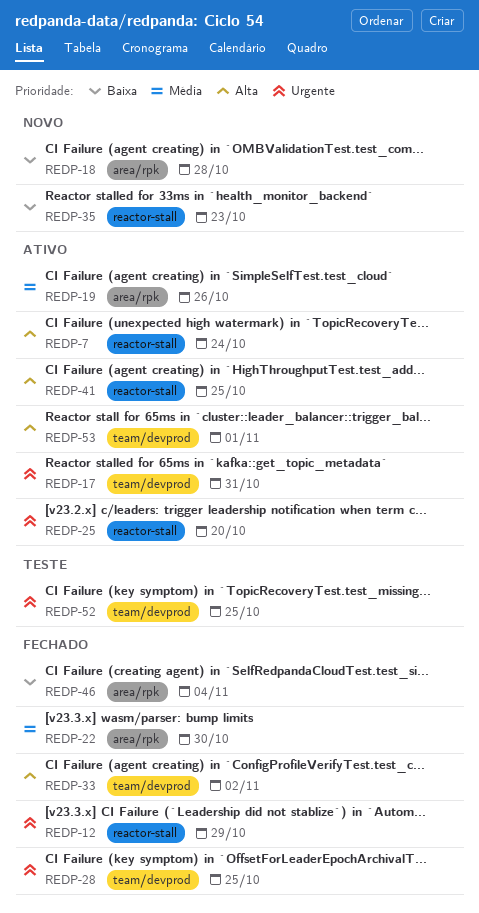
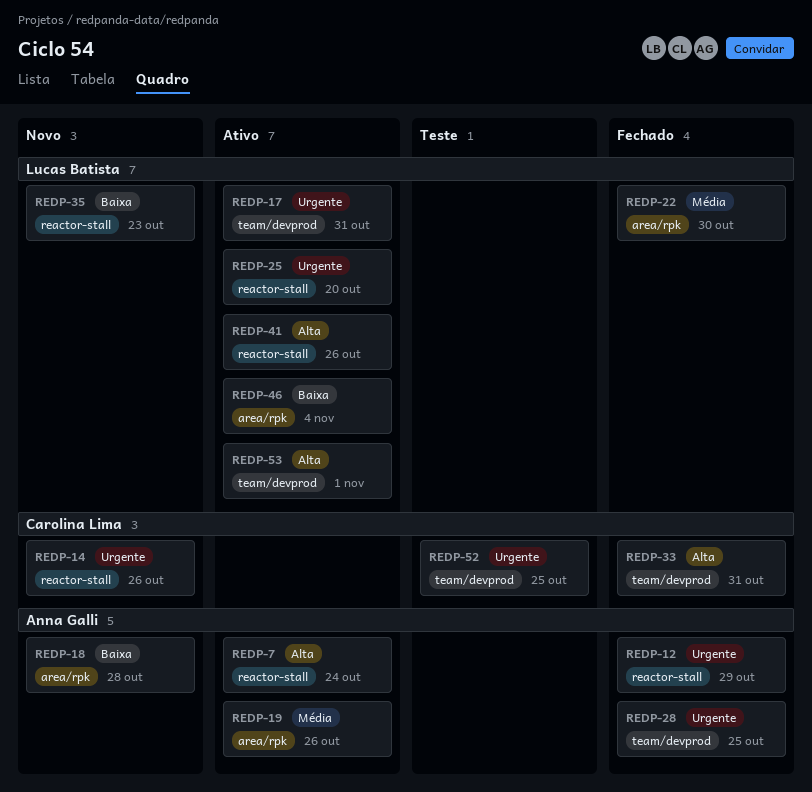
REDP-14: none -> present
REDP-33, due: Nov 2 -> Oct 31
REDP-41, due: Oct 25 -> Oct 26
REDP-46, status: Fechado -> Ativo

